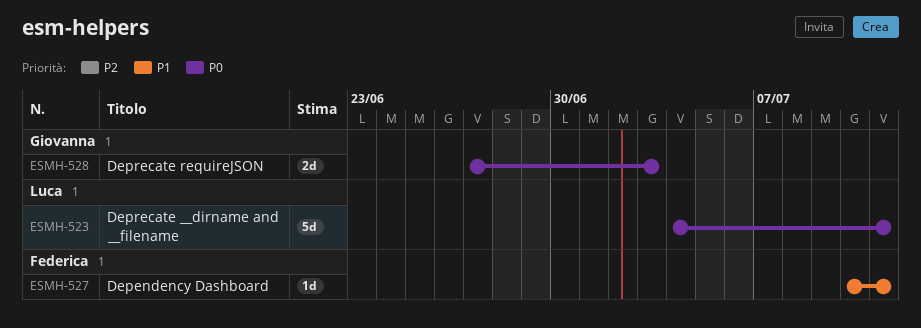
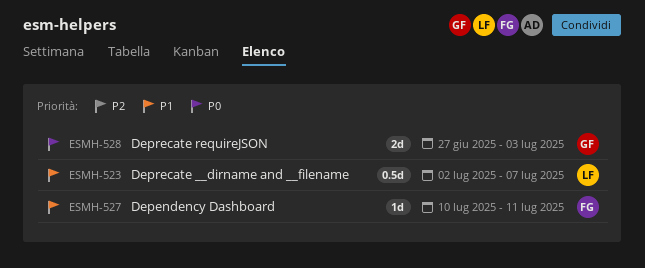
ESMH-523, priority: P0 -> P1
ESMH-523, estimate: 5d -> 0.5d
ESMH-523, start: Jul 4 -> Jul 2
ESMH-523, due: Jul 11 -> Jul 7

